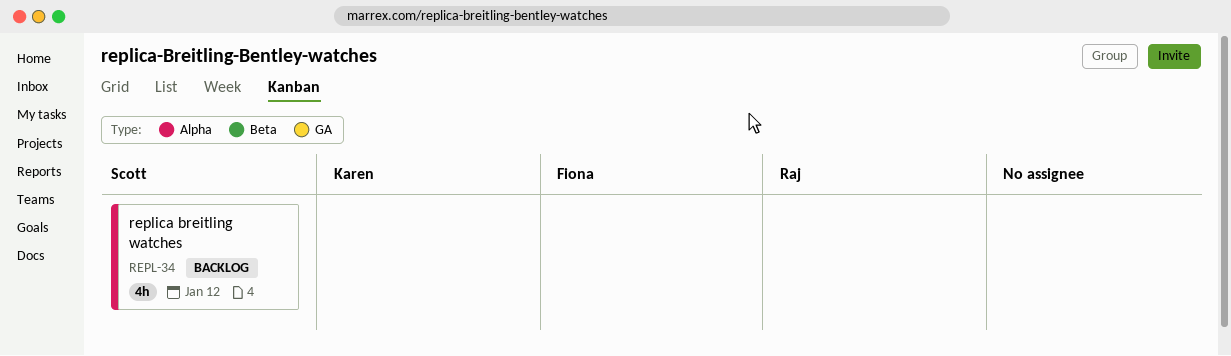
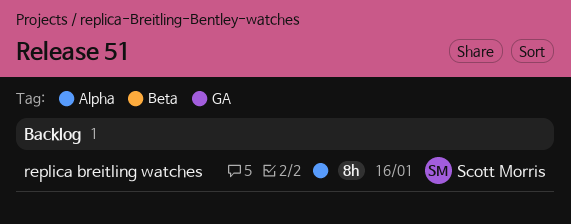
replica breitling watches, estimate: 4h -> 8h
replica breitling watches, due: Jan 12 -> Jan 16

